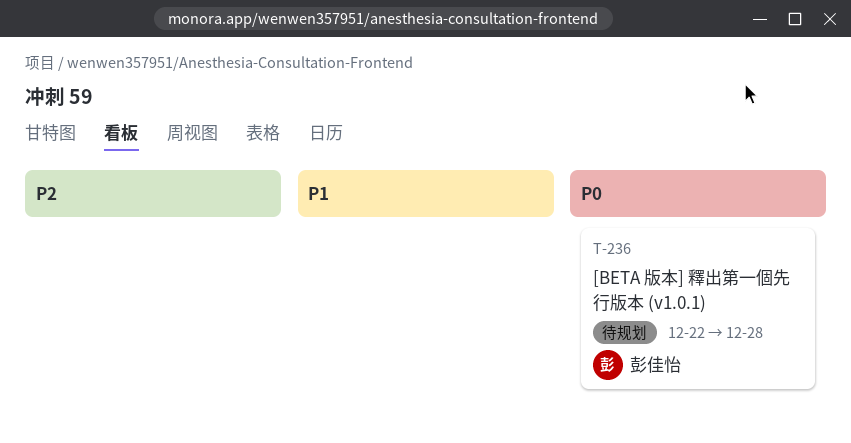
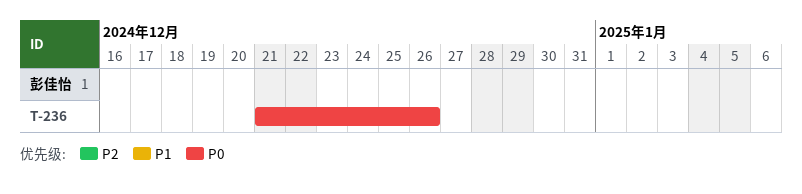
T-236, start: Dec 22 -> Dec 21
T-236, due: Dec 28 -> Dec 26

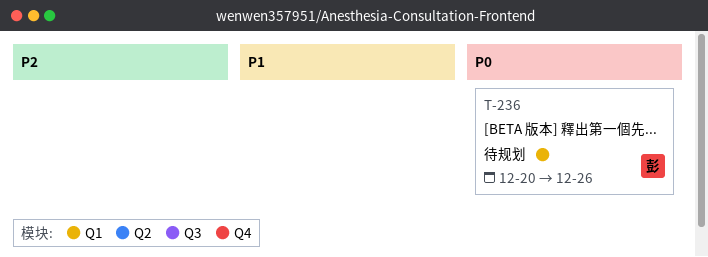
T-236, start: Dec 21 -> Dec 20

